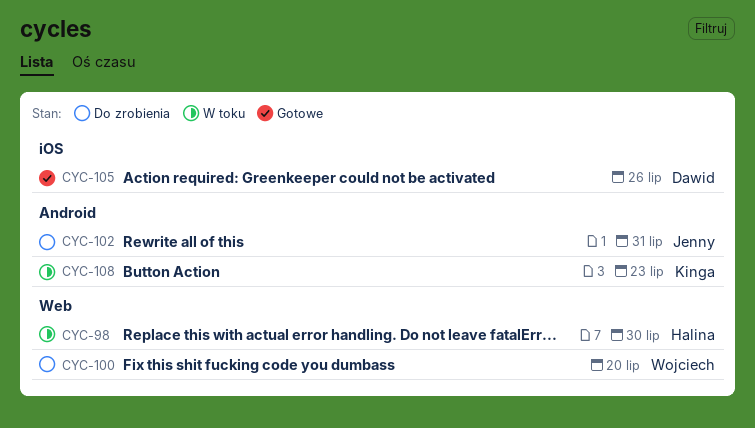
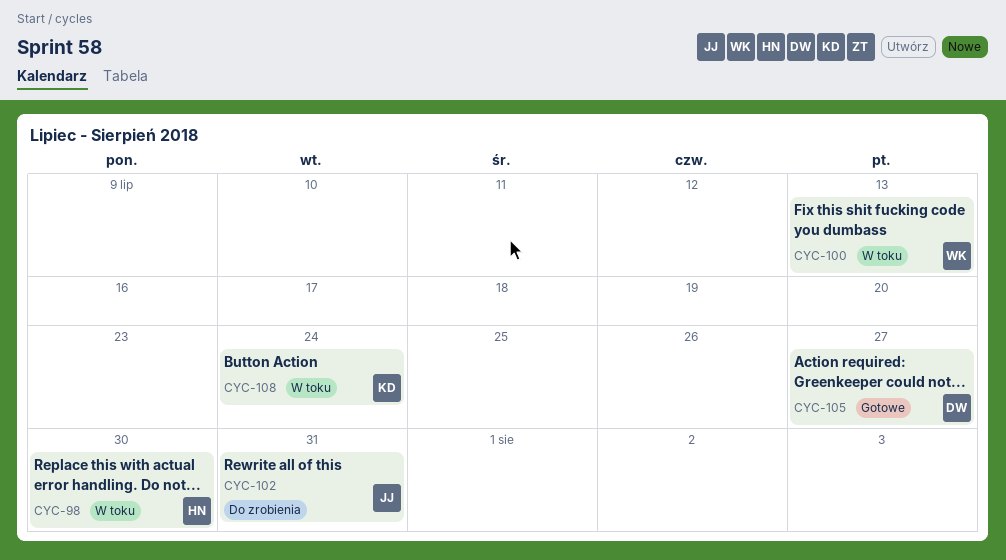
CYC-100, status: Do zrobienia -> W toku
CYC-100, due: Jul 20 -> Jul 13
CYC-105, due: Jul 26 -> Jul 27
CYC-108, due: Jul 23 -> Jul 24

